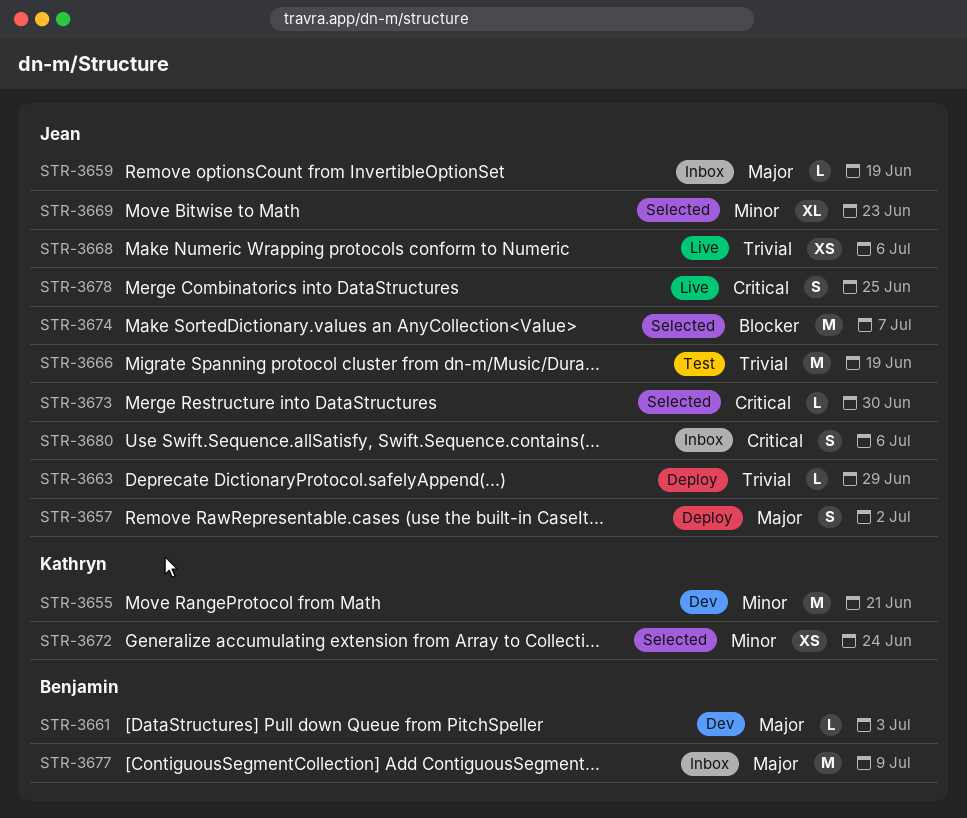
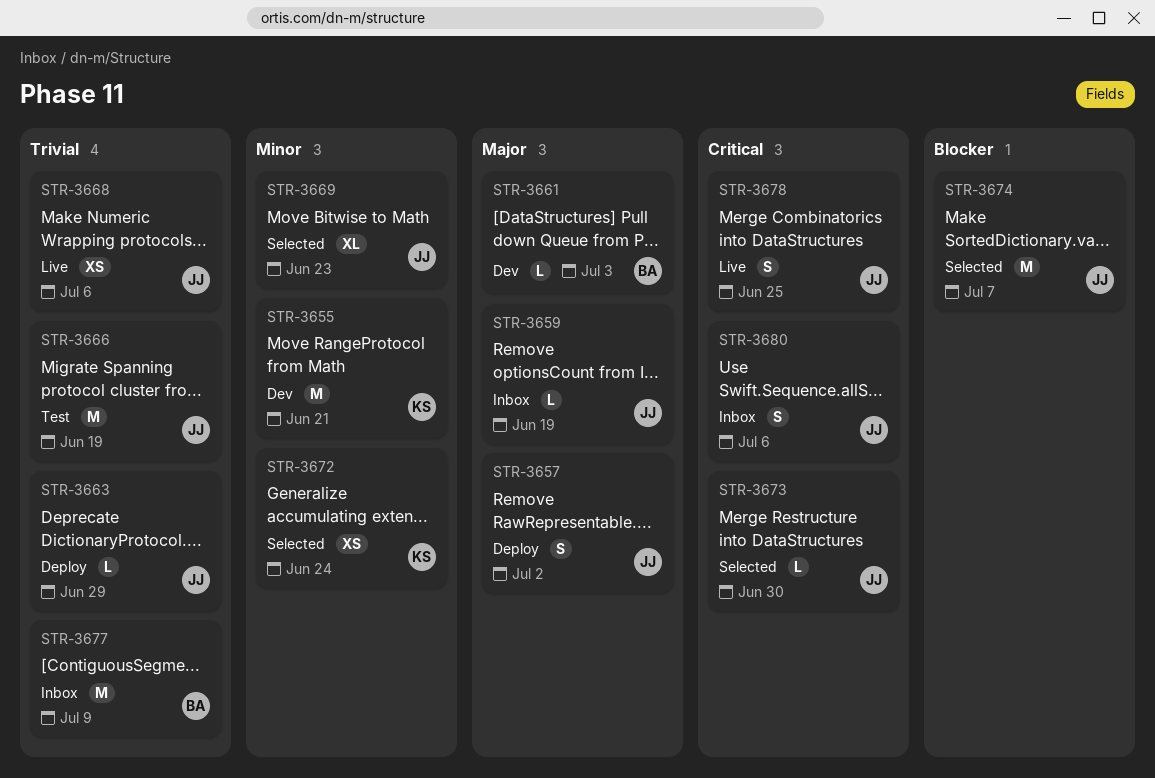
STR-3677, priority: Major -> Trivial

